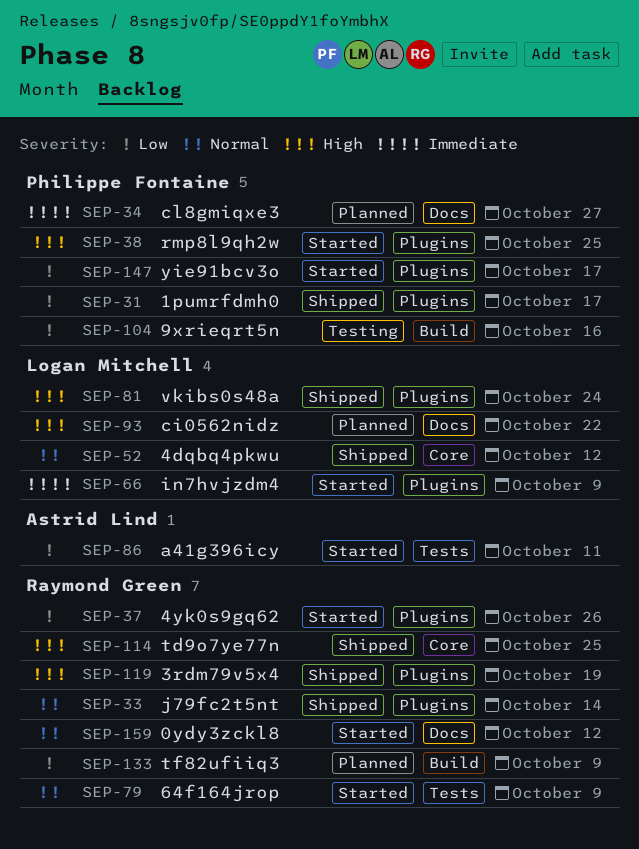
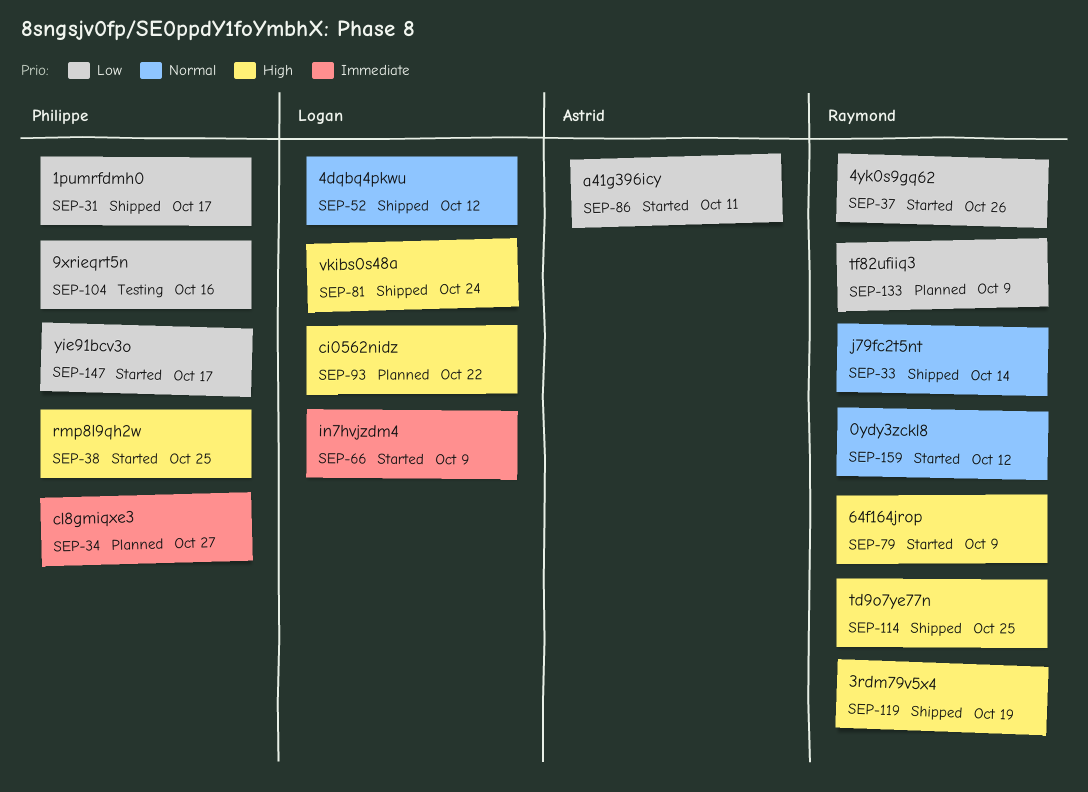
SEP-79, priority: Normal -> High

